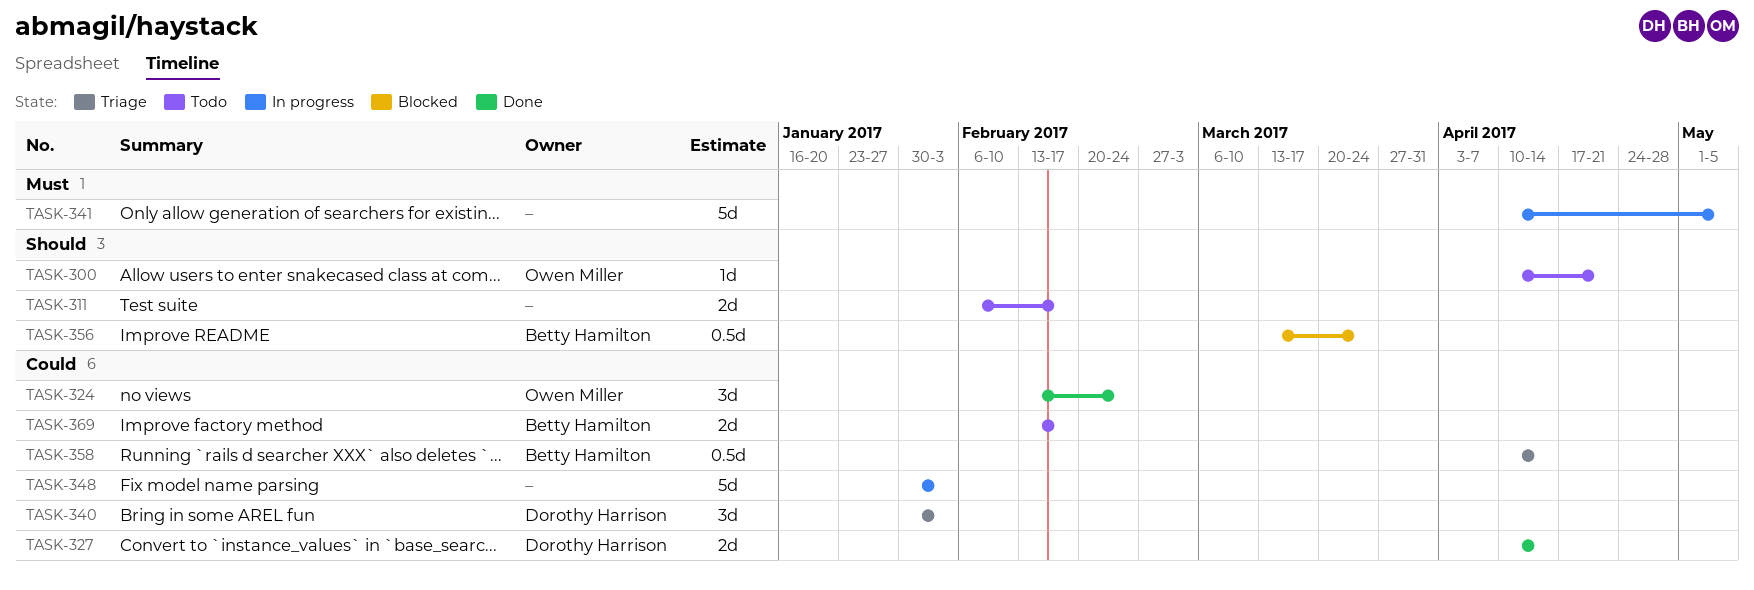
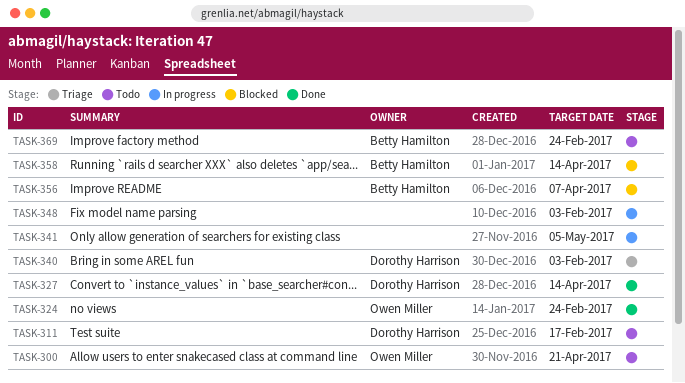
TASK-311, owner: none -> Dorothy Harrison
TASK-356, due: Mar 24 -> Apr 7
TASK-358, status: Triage -> Blocked
TASK-369, due: Feb 17 -> Feb 24

